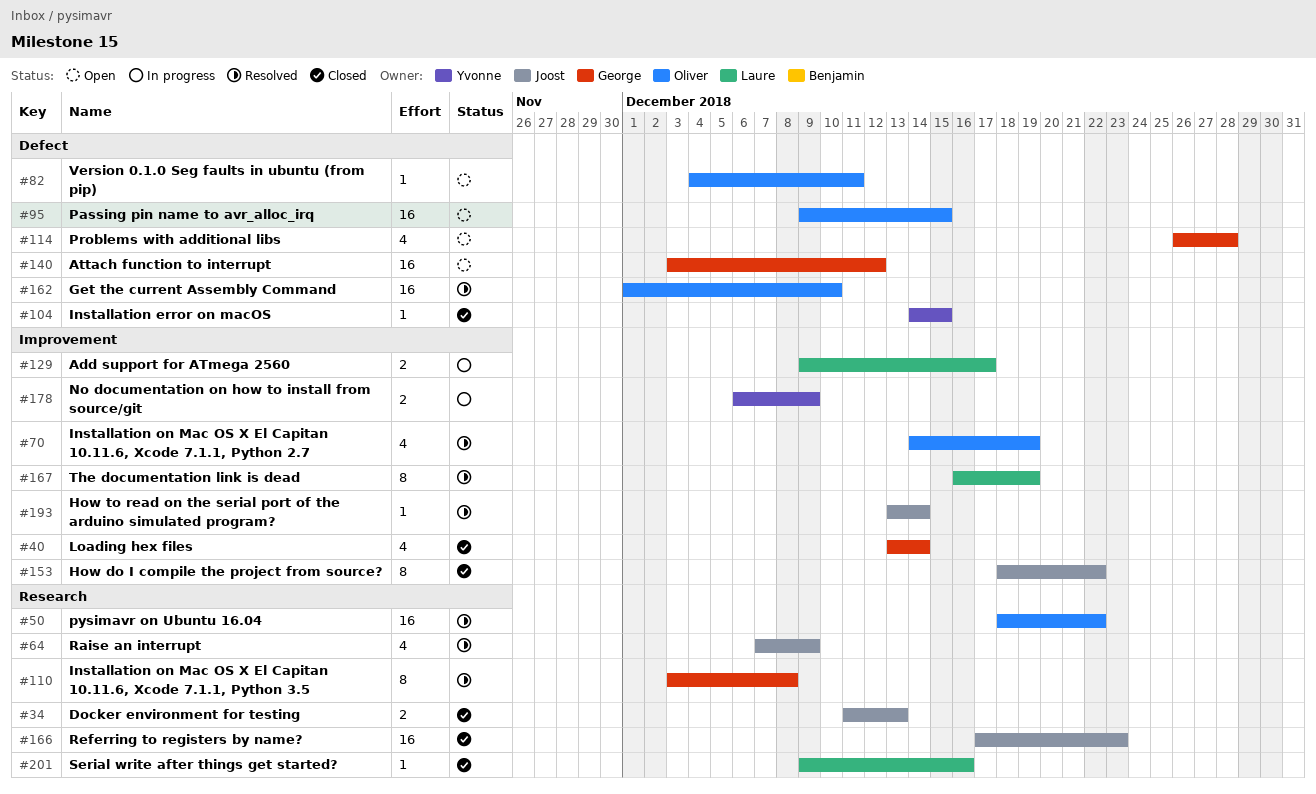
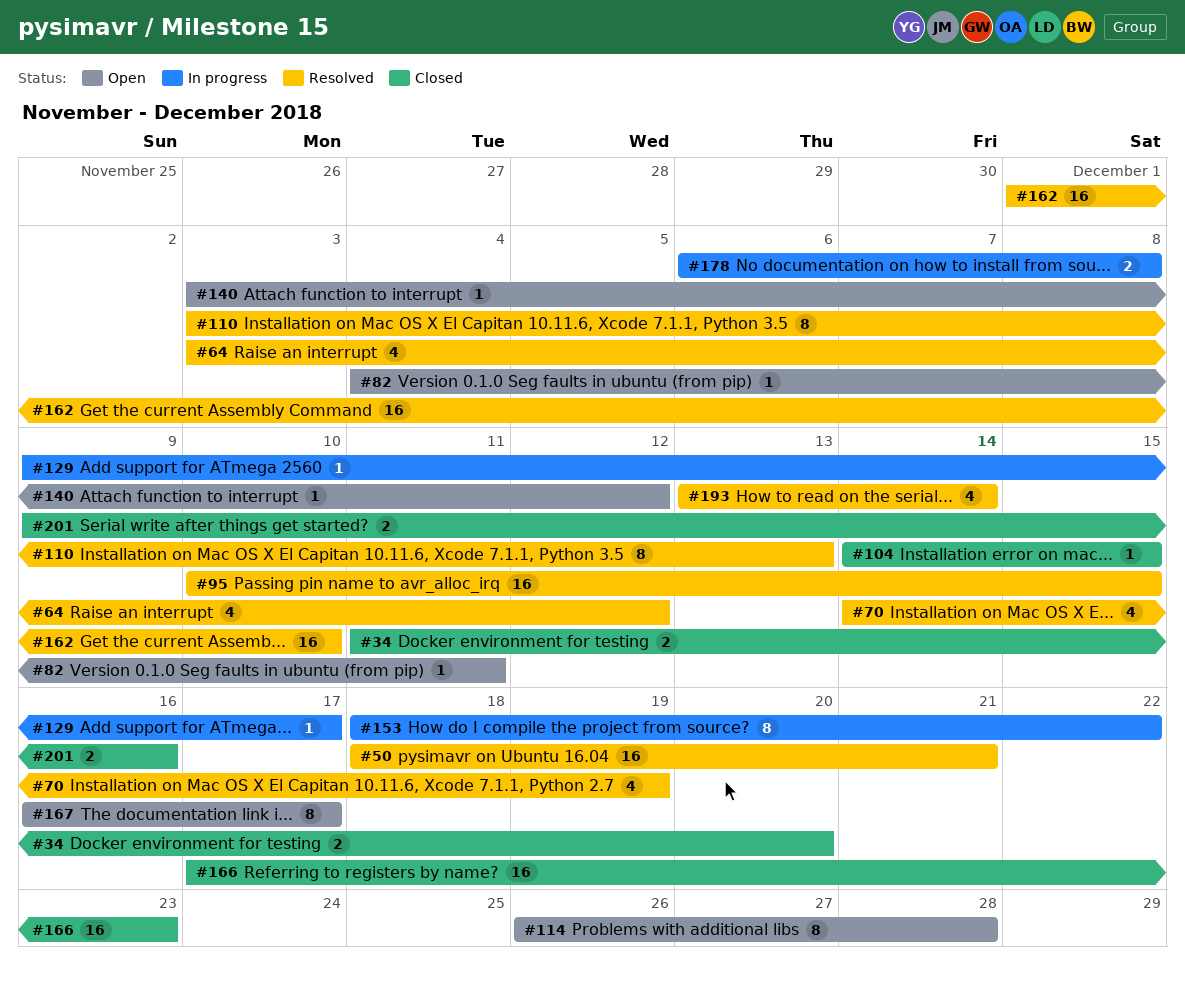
#34, due: Dec 13 -> Dec 20
#40: present -> none
#50, due: Dec 22 -> Dec 21
#64, start: Dec 7 -> Dec 3
#64, due: Dec 9 -> Dec 12
#95, status: Open -> Resolved
#95, start: Dec 9 -> Dec 10
#110, due: Dec 8 -> Dec 13
#114, estimate: 4 -> 8
#129, estimate: 2 -> 1
#140, estimate: 16 -> 1
#153, status: Closed -> In progress
#167, status: Resolved -> Open
#167, due: Dec 19 -> Dec 17
#178, due: Dec 9 -> Dec 8
#193, estimate: 1 -> 4
#201, estimate: 1 -> 2

